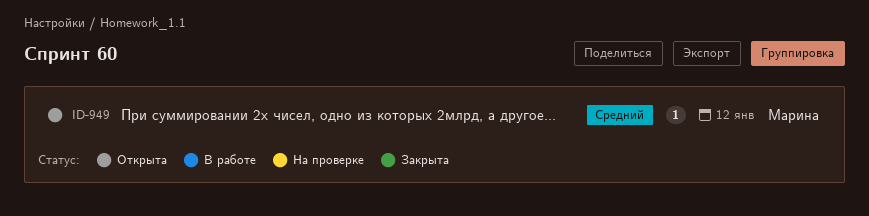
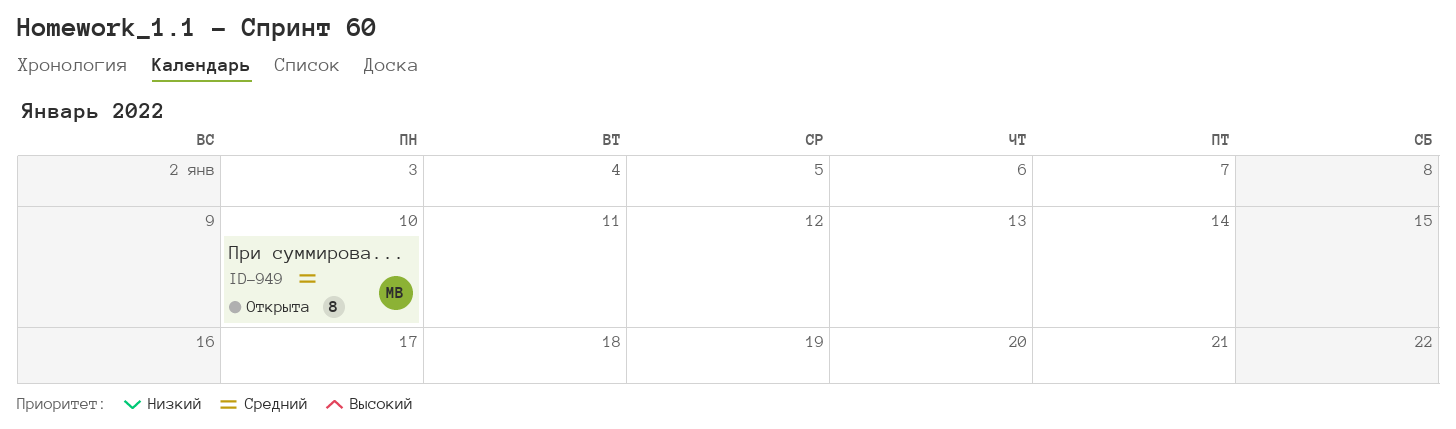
ID-949, estimate: 1 -> 8
ID-949, due: Jan 12 -> Jan 10

